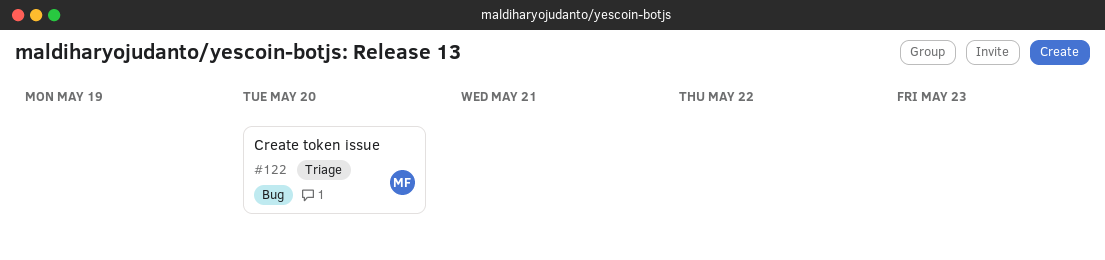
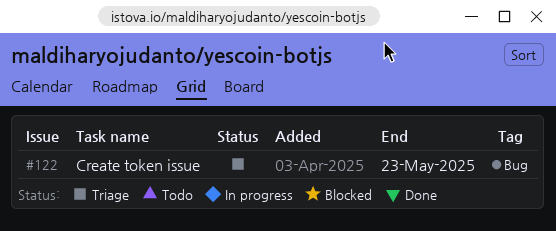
#122, due: May 20 -> May 23

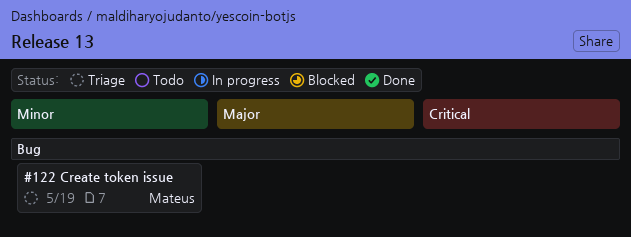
#122, due: May 23 -> May 19

